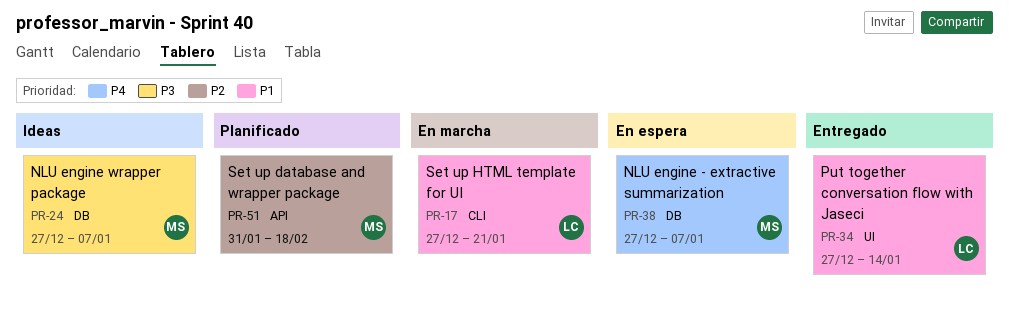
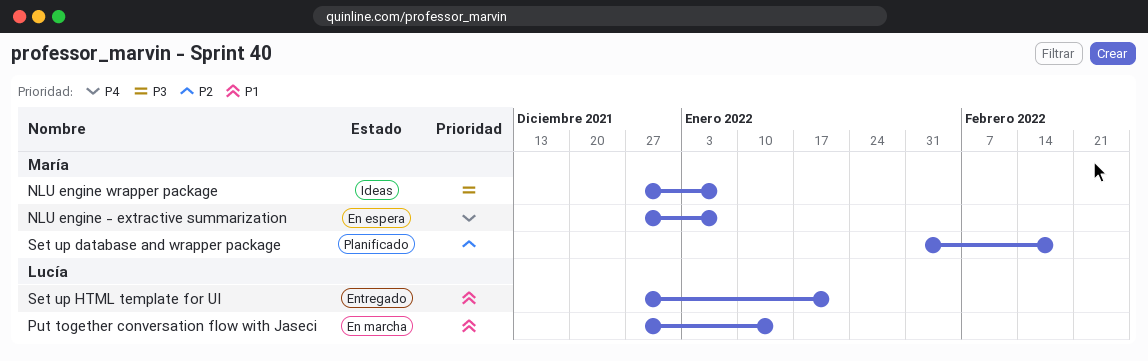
Put together conversation flow with Jaseci, status: Entregado -> En marcha
Set up HTML template for UI, status: En marcha -> Entregado

